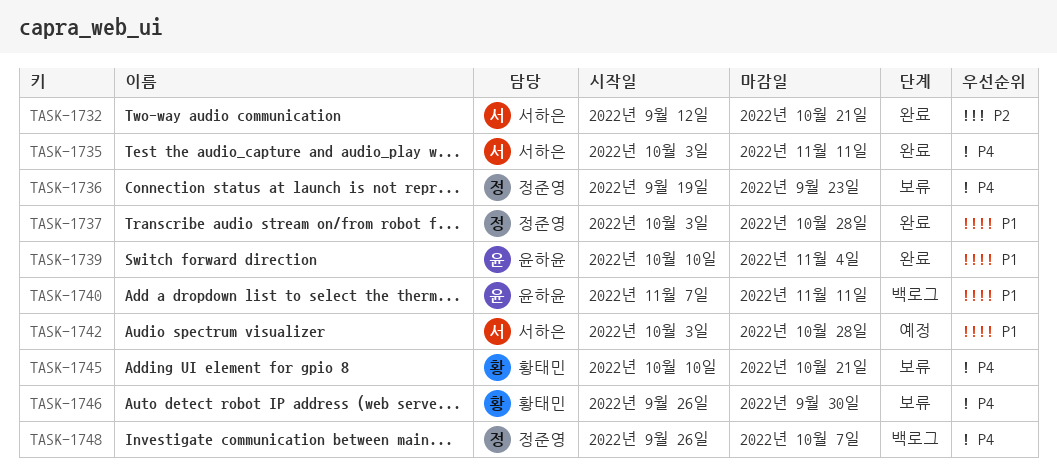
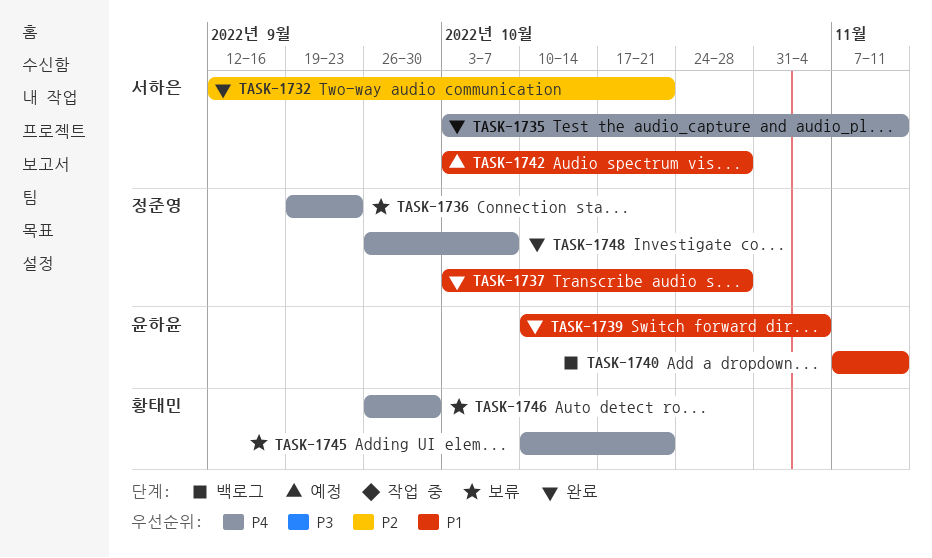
TASK-1748, status: 백로그 -> 완료

